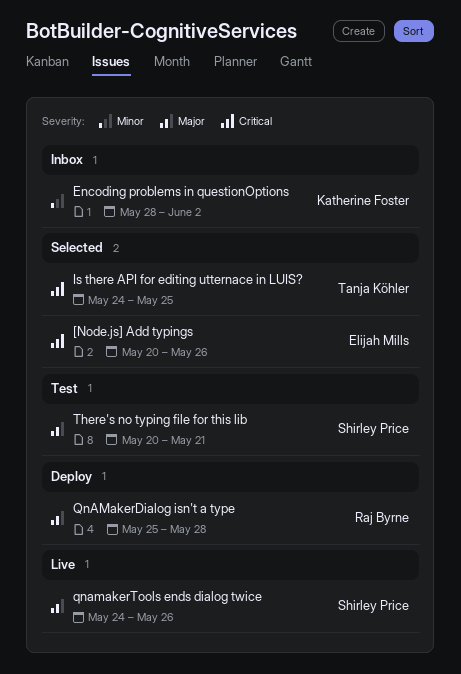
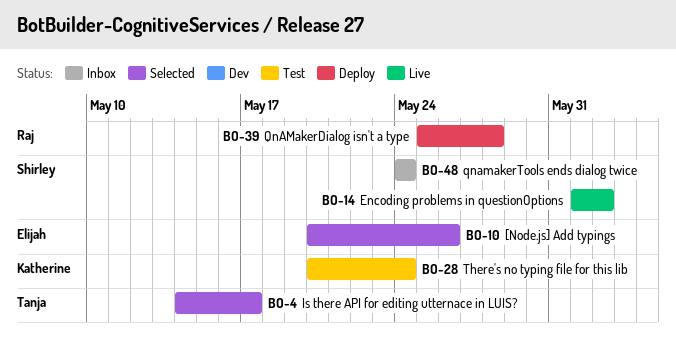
Encoding problems in questionOptions, status: Inbox -> Live
Encoding problems in questionOptions, owner: Katherine Foster -> Shirley Price
Encoding problems in questionOptions, start: May 28 -> Jun 1
Is there API for editing utternace in LUIS?, start: May 24 -> May 14
Is there API for editing utternace in LUIS?, due: May 25 -> May 17
qnamakerTools ends dialog twice, status: Live -> Inbox
qnamakerTools ends dialog twice, due: May 26 -> May 24
There's no typing file for this lib, owner: Shirley Price -> Katherine Foster
There's no typing file for this lib, due: May 21 -> May 24

